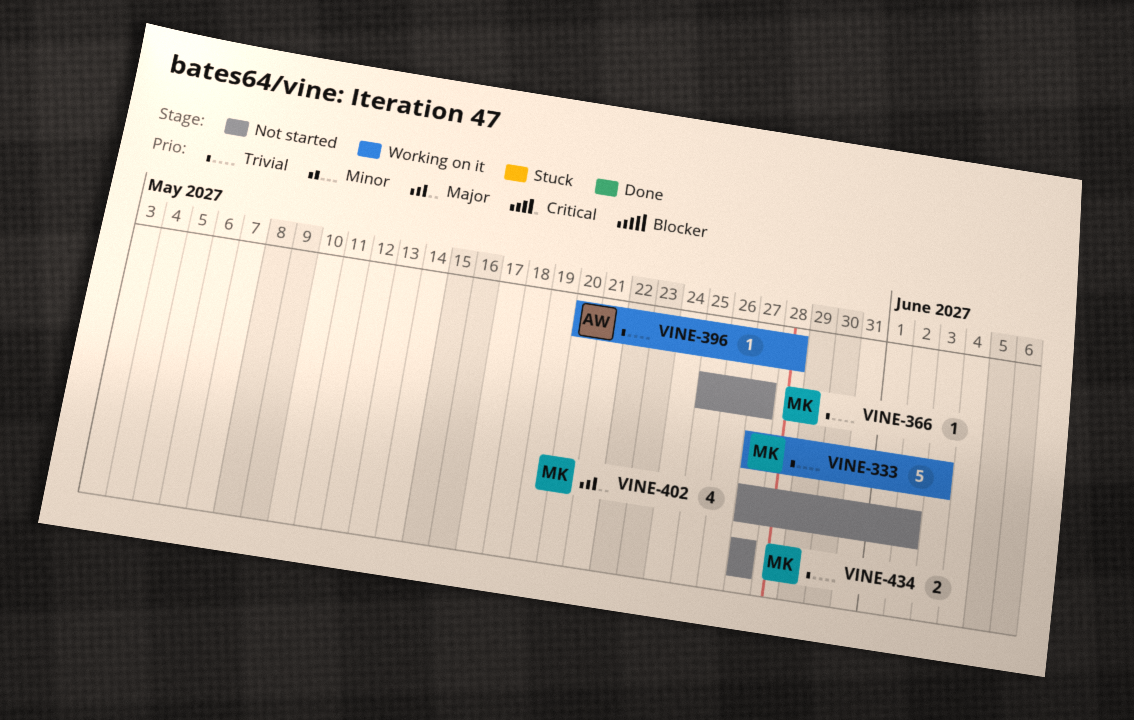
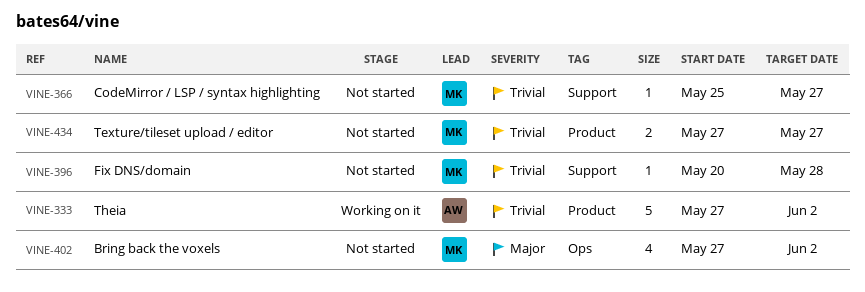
VINE-333, owner: MK -> AW
VINE-333, due: Jun 3 -> Jun 2
VINE-396, status: Working on it -> Not started
VINE-396, owner: AW -> MK

